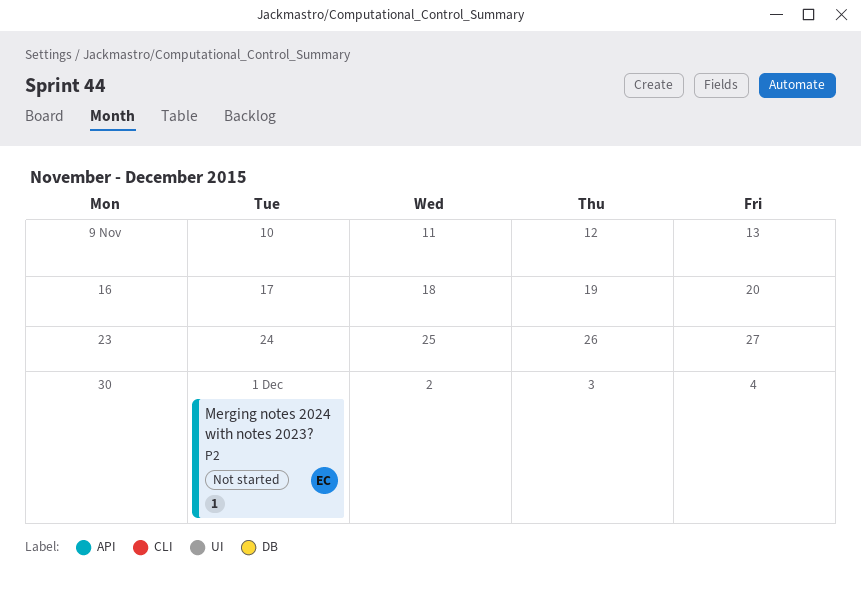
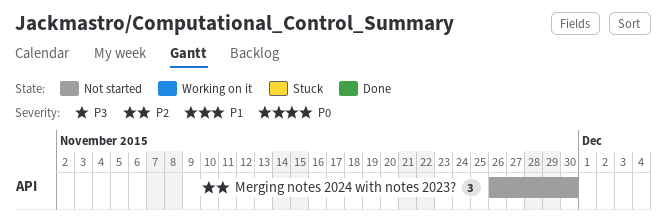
Merging notes 2024 with notes 2023?, estimate: 1 -> 3
Merging notes 2024 with notes 2023?, due: Dec 1 -> Nov 30

